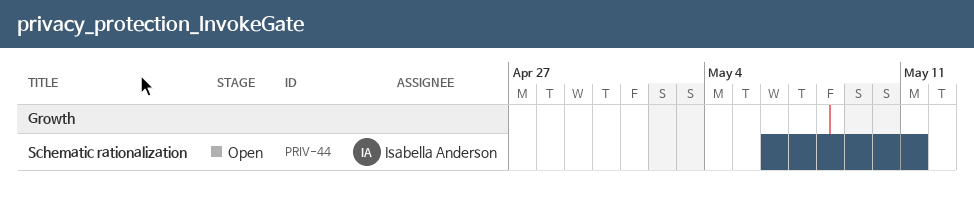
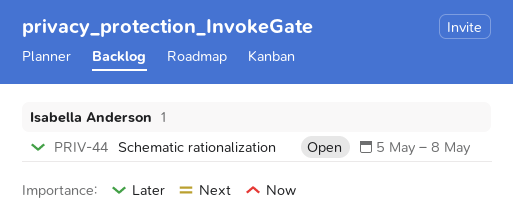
PRIV-44, start: May 6 -> May 5
PRIV-44, due: May 11 -> May 8

